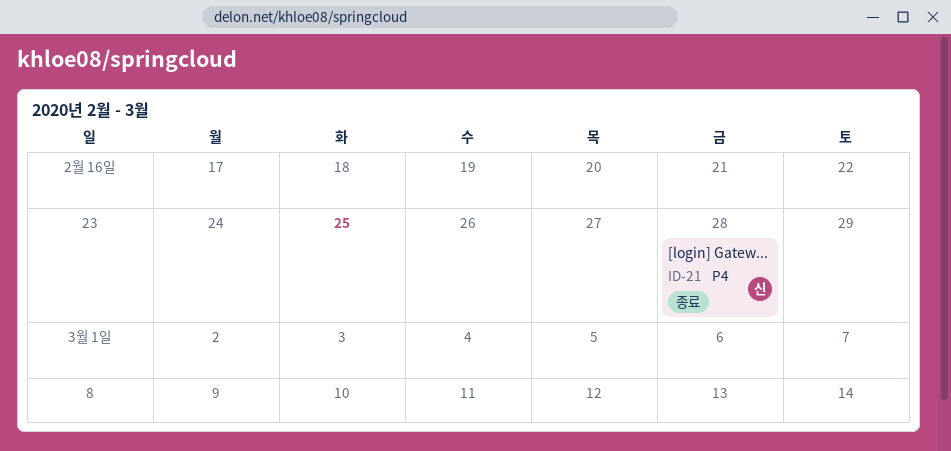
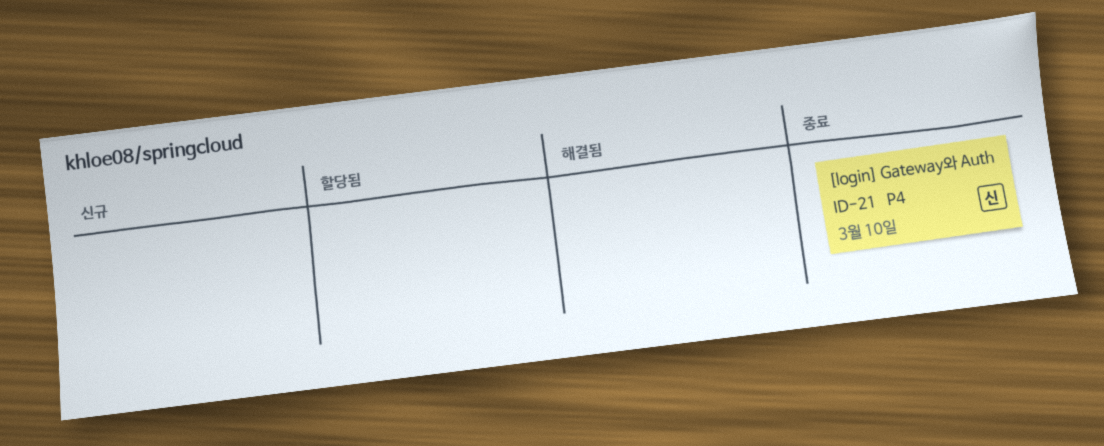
ID-21, due: Feb 28 -> Mar 10

